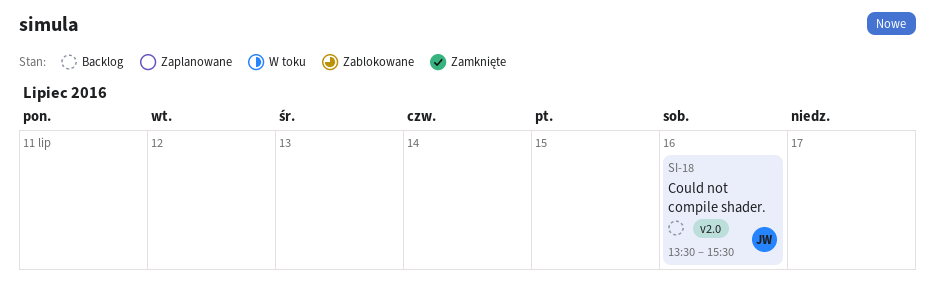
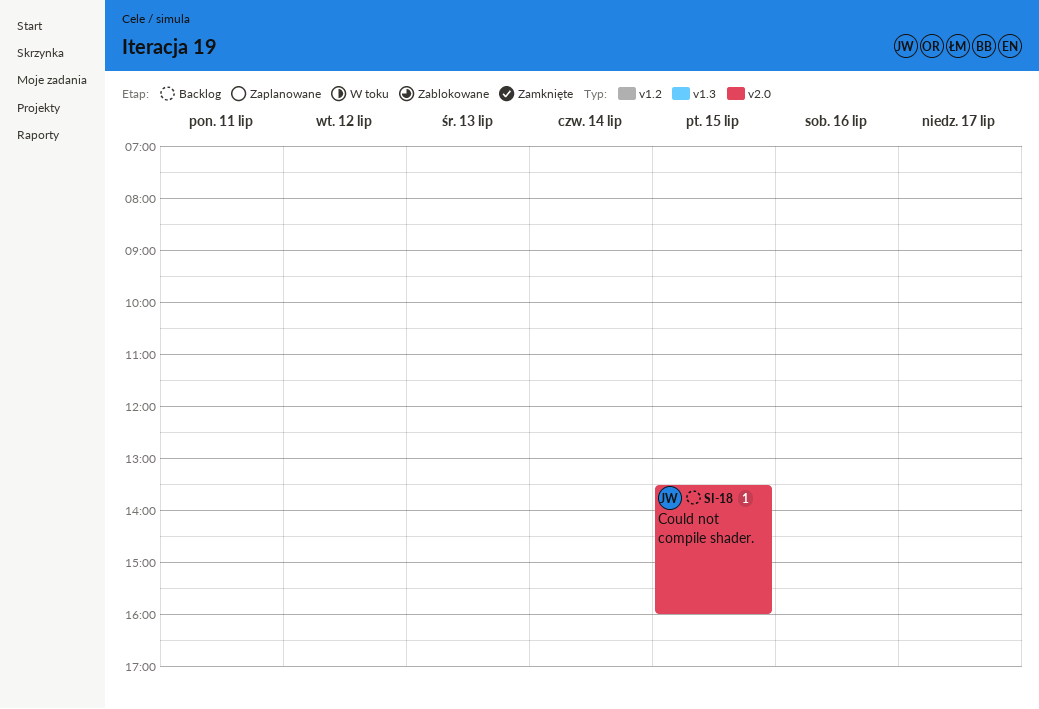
SI-18, day: Jul 16 -> Jul 15
SI-18, ends: 15:30 -> 16:00

